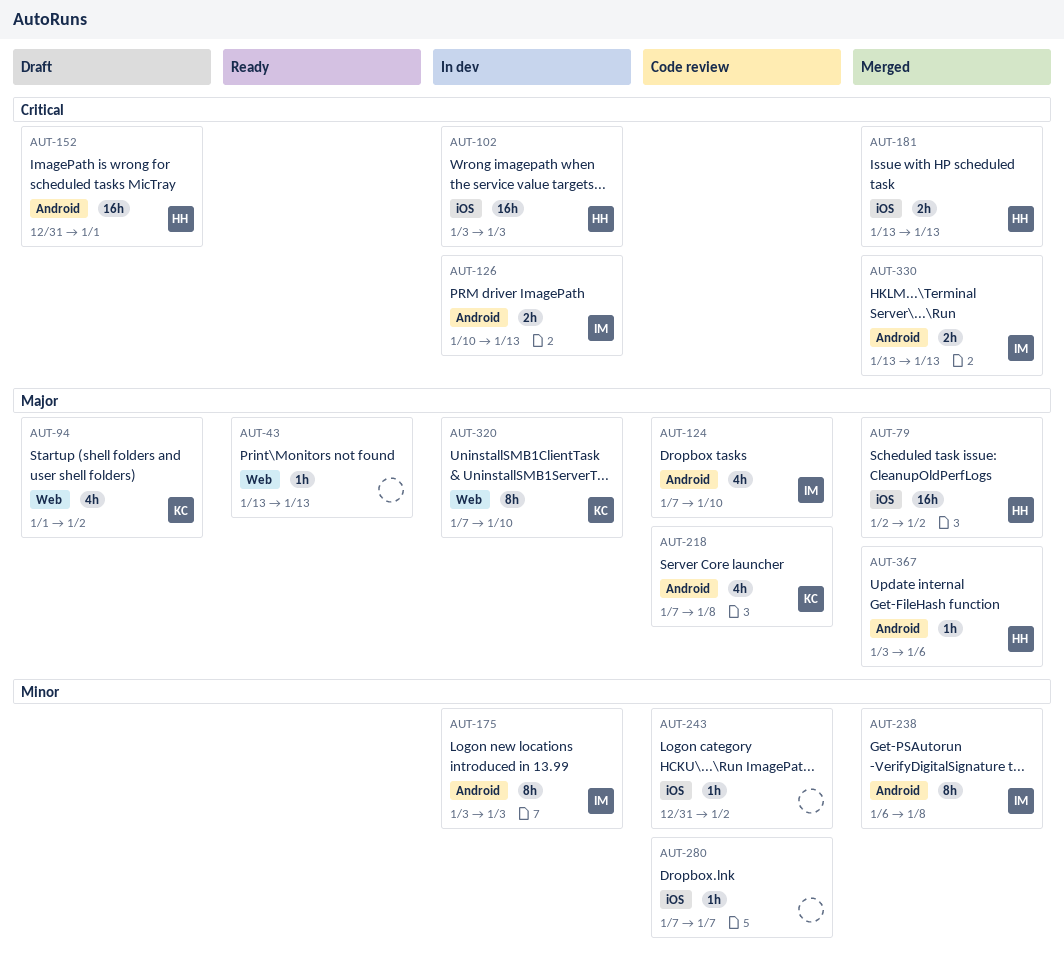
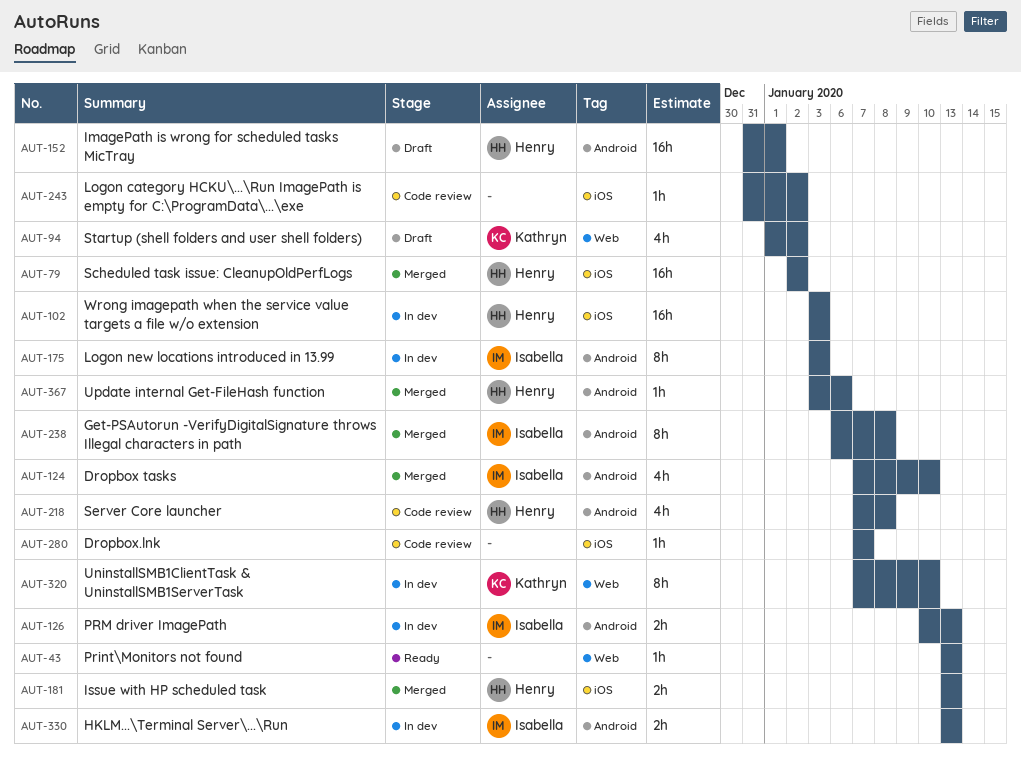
AUT-124, status: Code review -> Merged
AUT-218, owner: Kathryn -> Henry
AUT-330, status: Merged -> In dev

